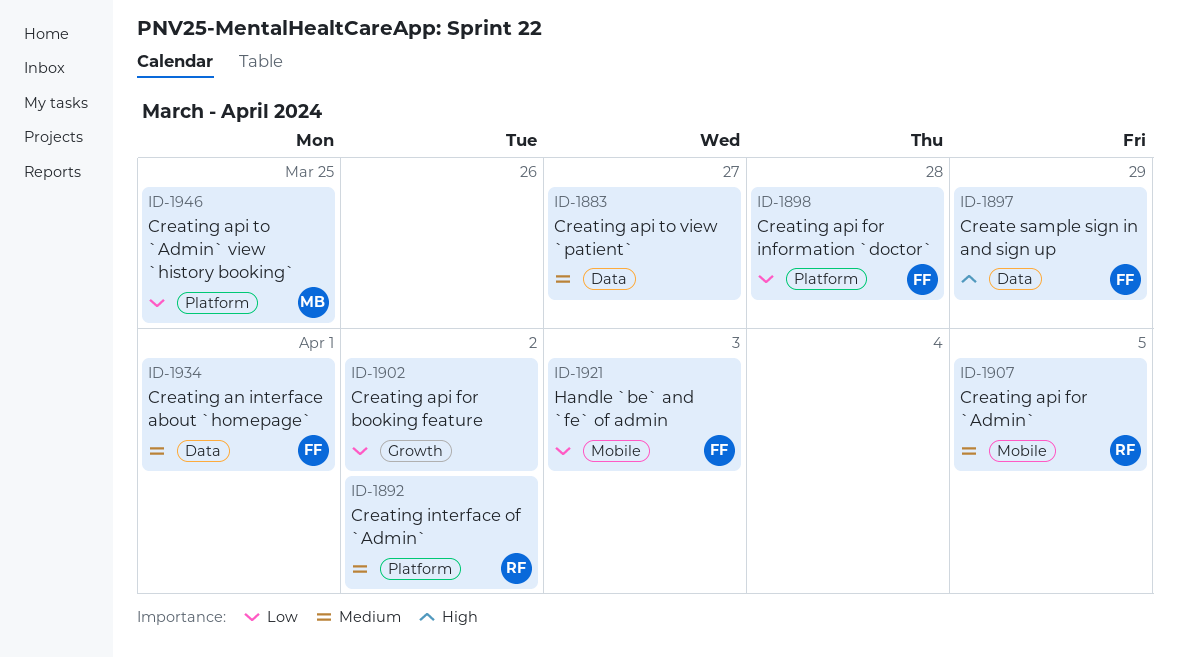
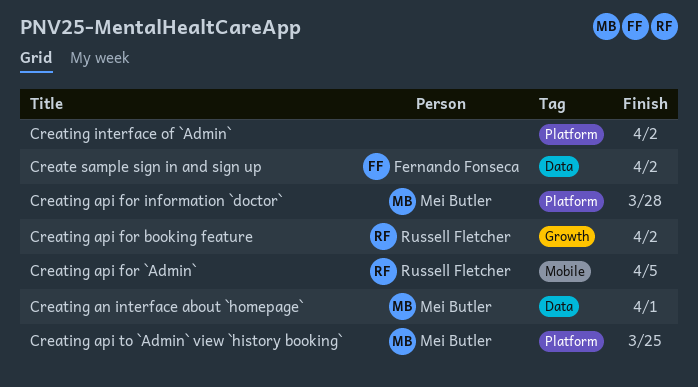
Create sample sign in and sign up, due: Mar 29 -> Apr 2
Creating an interface about `homepage`, owner: Fernando Fonseca -> Mei Butler
Creating api for booking feature, owner: none -> Russell Fletcher
Creating api for information `doctor`, owner: Fernando Fonseca -> Mei Butler
Creating api to view `patient`: present -> none
Creating interface of `Admin`, owner: Russell Fletcher -> none
Handle `be` and `fe` of admin: present -> none

